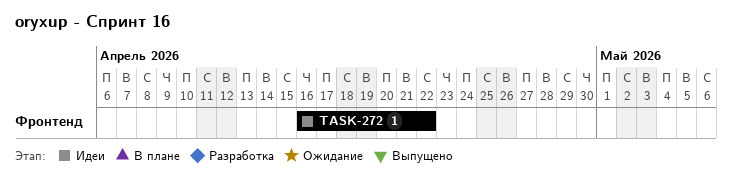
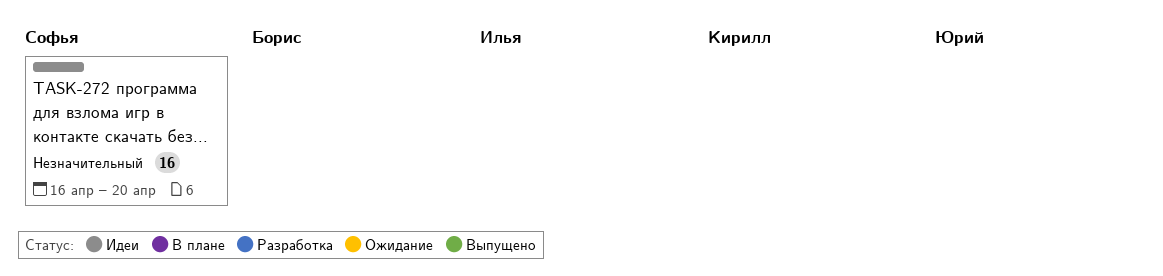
TASK-272, estimate: 1 -> 16
TASK-272, due: Apr 22 -> Apr 20

